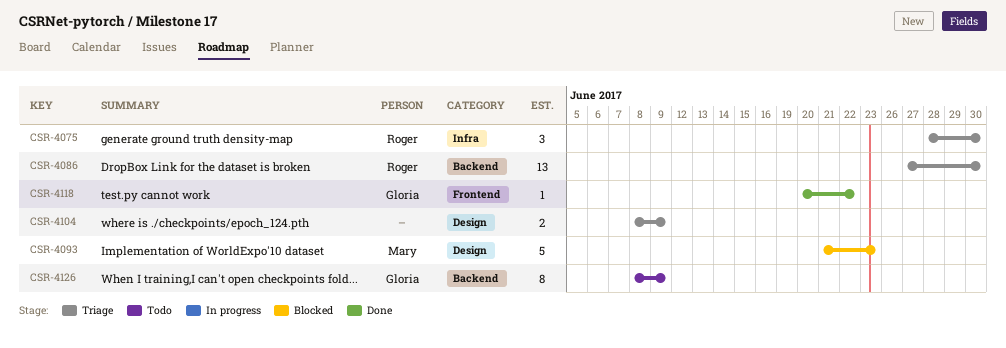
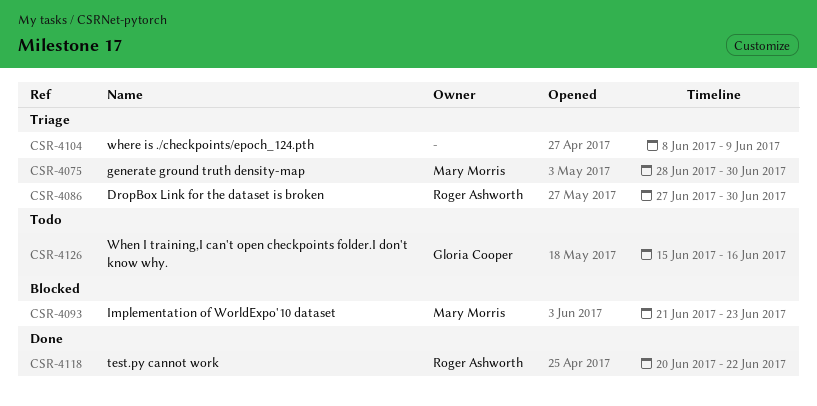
CSR-4075, owner: Roger Ashworth -> Mary Morris
CSR-4118, owner: Gloria Cooper -> Roger Ashworth
CSR-4126, start: Jun 8 -> Jun 15
CSR-4126, due: Jun 9 -> Jun 16

